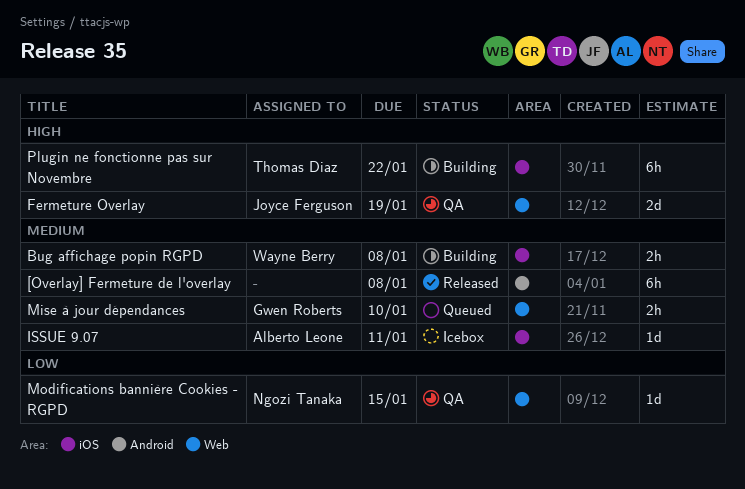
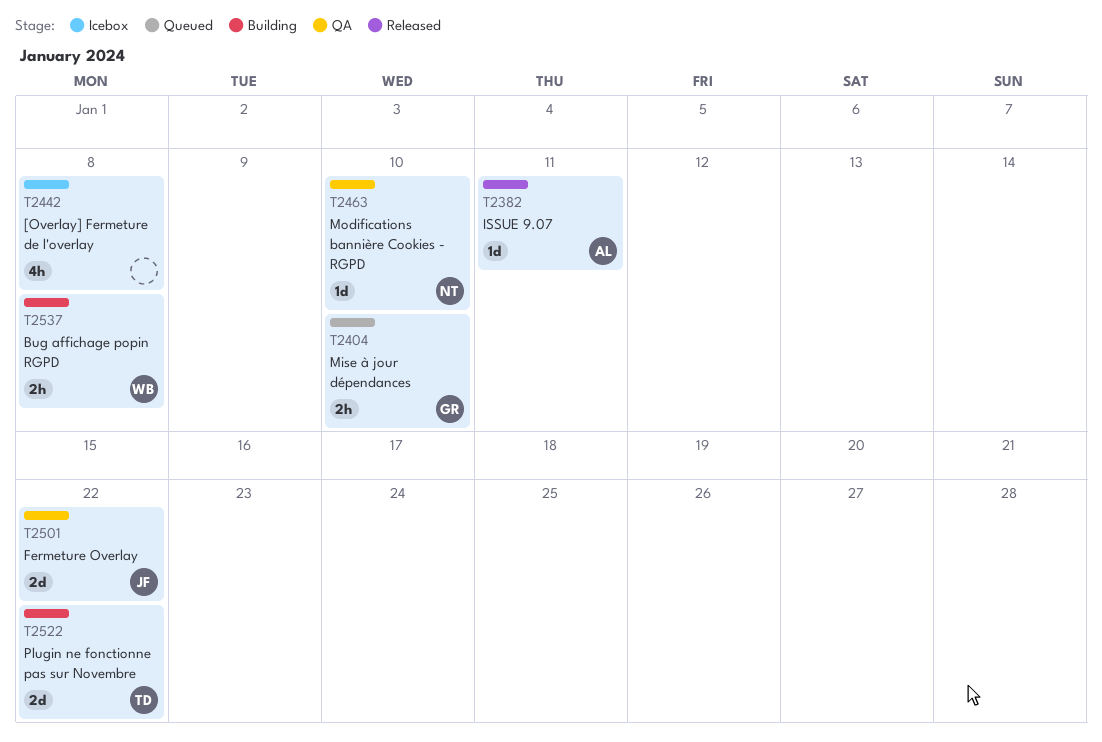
[Overlay] Fermeture de l'overlay, status: Released -> Icebox
[Overlay] Fermeture de l'overlay, estimate: 6h -> 4h
Fermeture Overlay, due: Jan 19 -> Jan 22
ISSUE 9.07, status: Icebox -> Released
Modifications bannière Cookies - RGPD, due: Jan 15 -> Jan 10
Plugin ne fonctionne pas sur Novembre, estimate: 6h -> 2d

